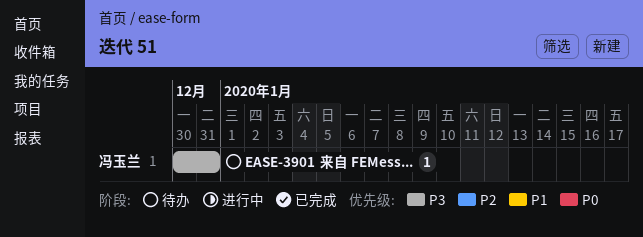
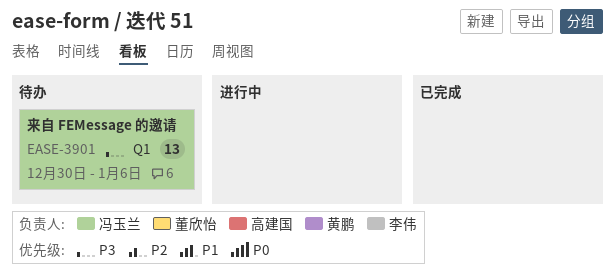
EASE-3901, estimate: 1 -> 13
EASE-3901, due: Dec 31 -> Jan 6

